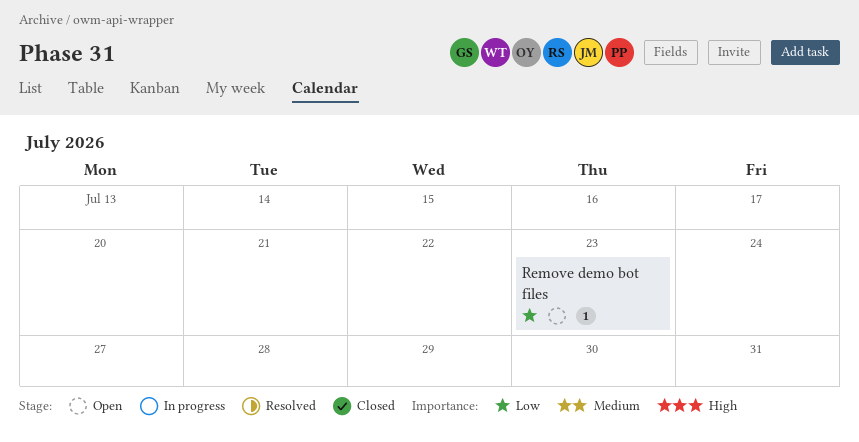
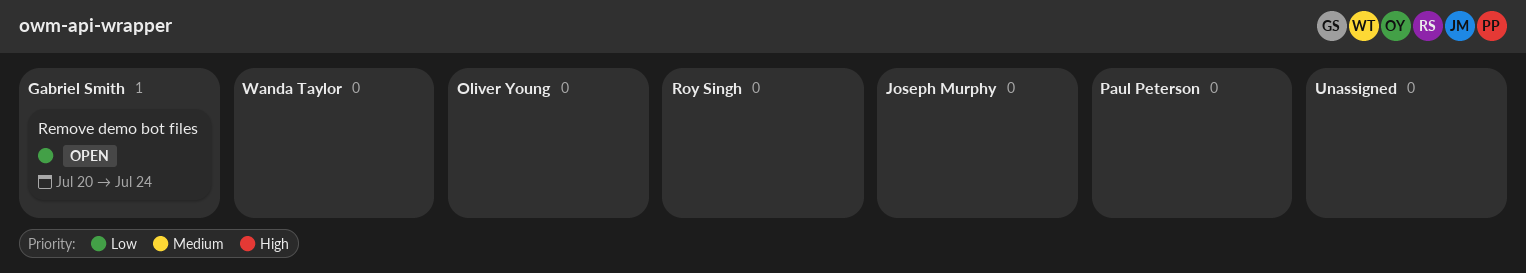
Remove demo bot files, due: Jul 23 -> Jul 24

